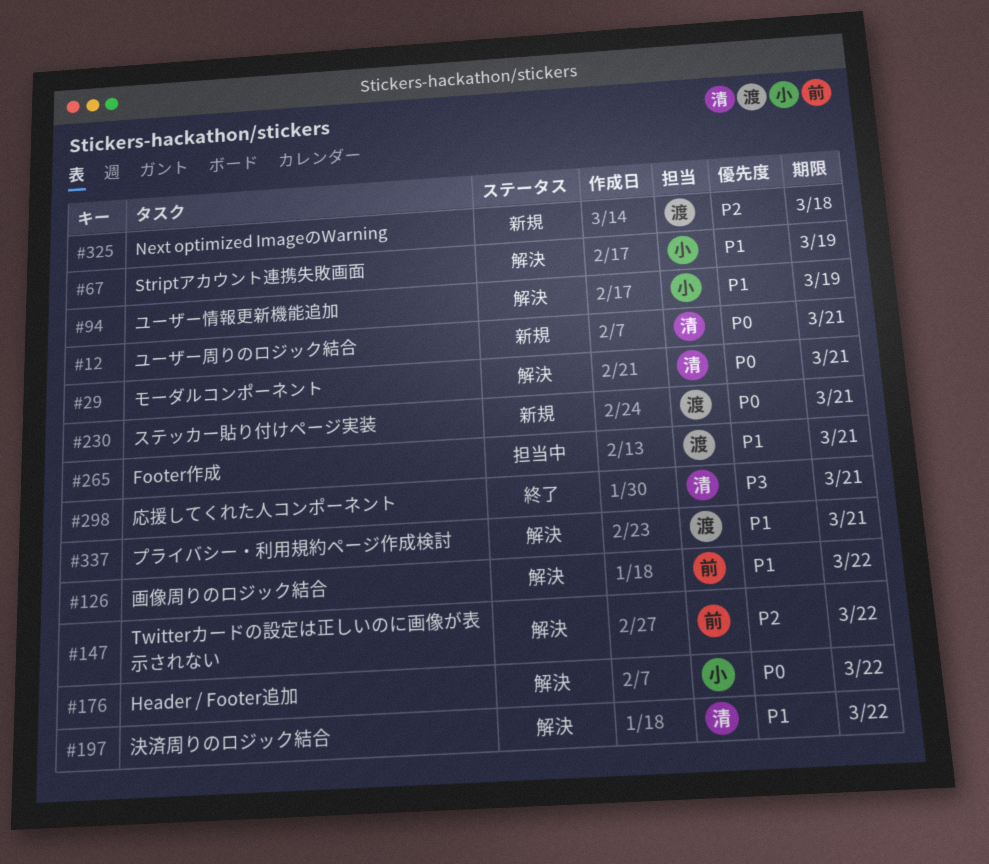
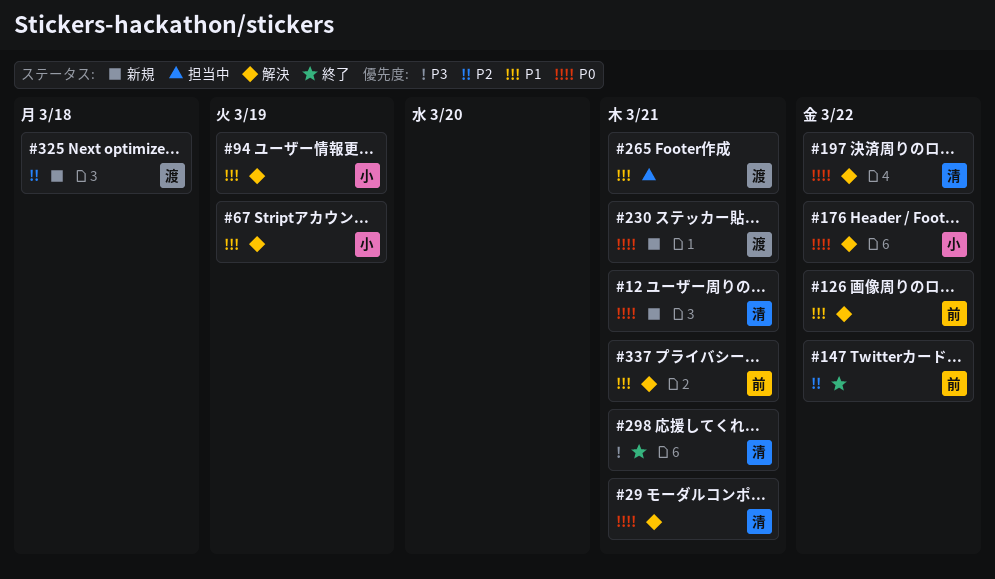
#147, status: 解決 -> 終了
#197, priority: P1 -> P0
#337, owner: 渡 -> 前

